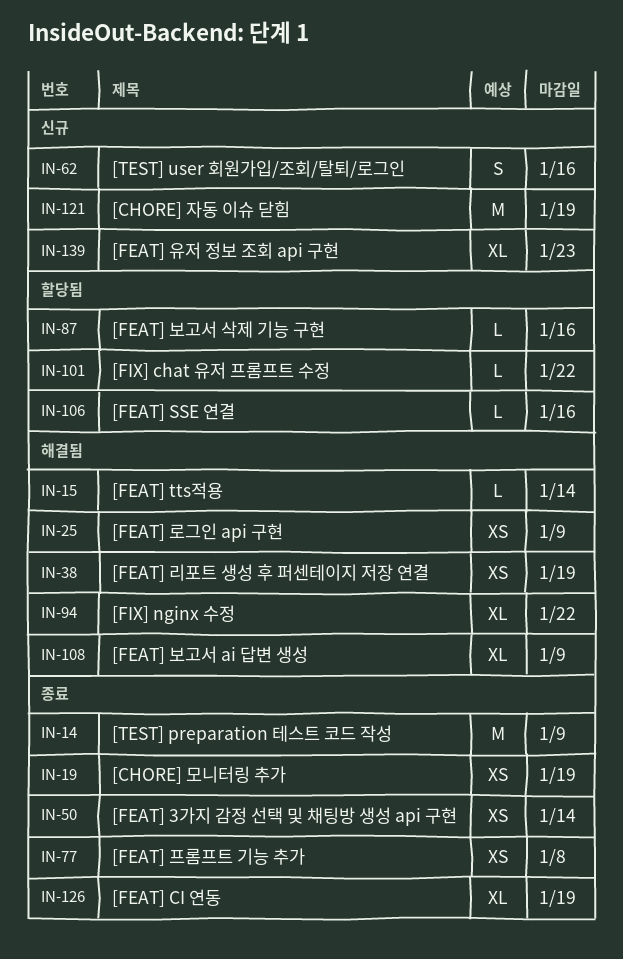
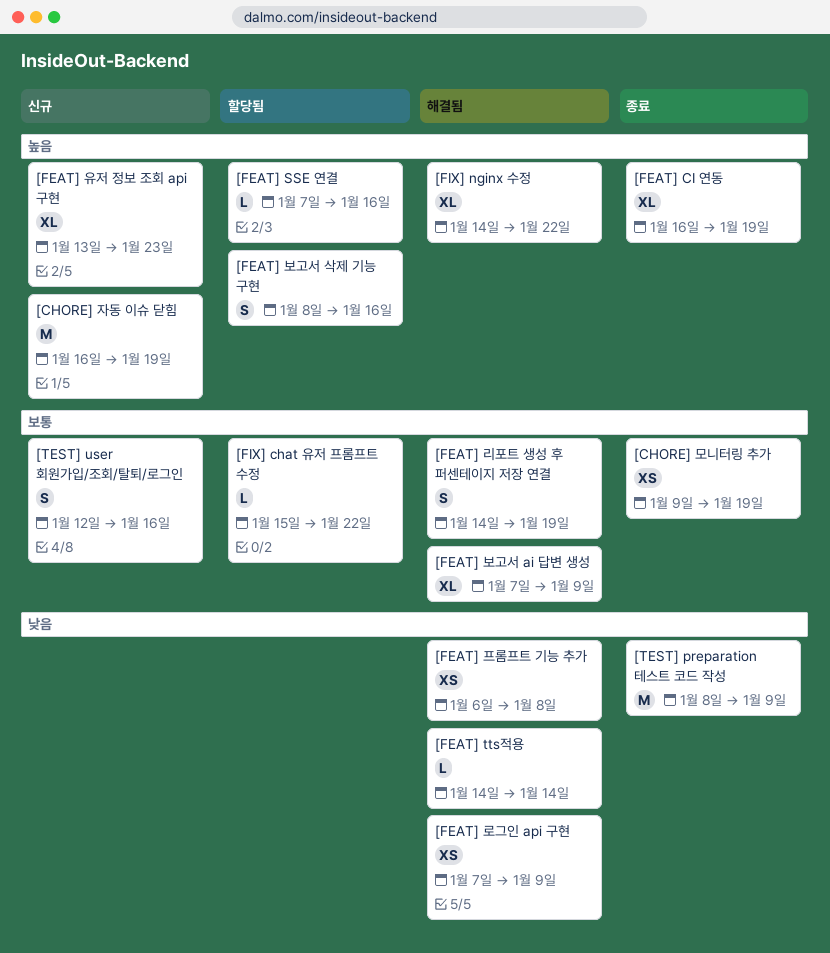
[FEAT] 3가지 감정 선택 및 채팅방 생성 api 구현: present -> none
[FEAT] 리포트 생성 후 퍼센테이지 저장 연결, estimate: XS -> S
[FEAT] 보고서 삭제 기능 구현, estimate: L -> S
[FEAT] 프롬프트 기능 추가, status: 종료 -> 해결됨

